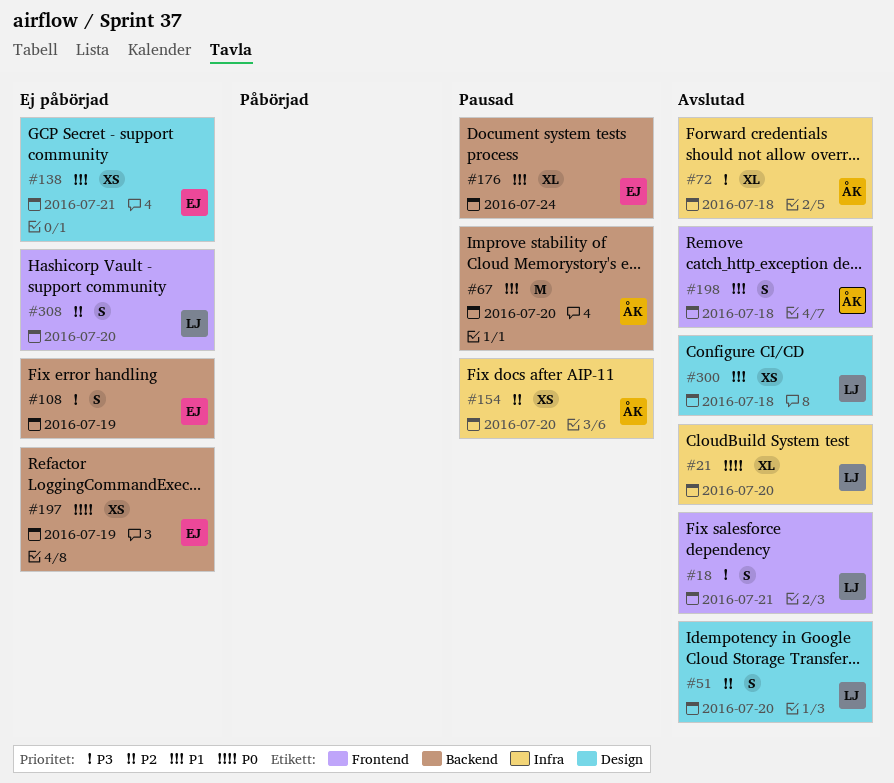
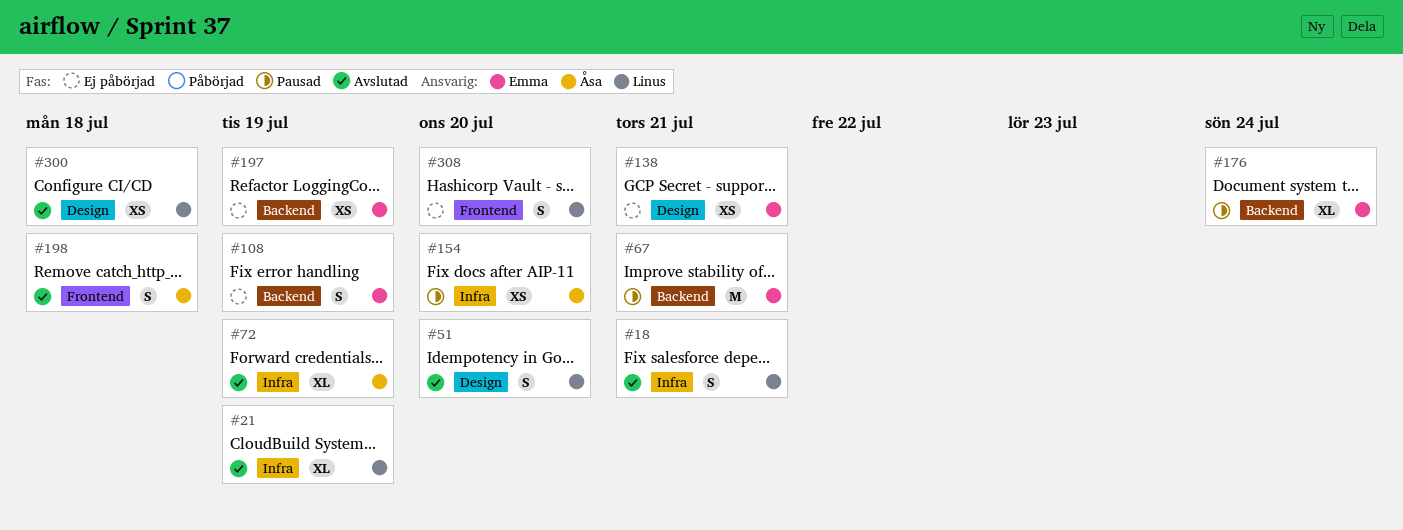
#18, label: Frontend -> Infra
#21, due: Jul 20 -> Jul 19
#67, owner: Åsa -> Emma
#67, due: Jul 20 -> Jul 21
#72, due: Jul 18 -> Jul 19

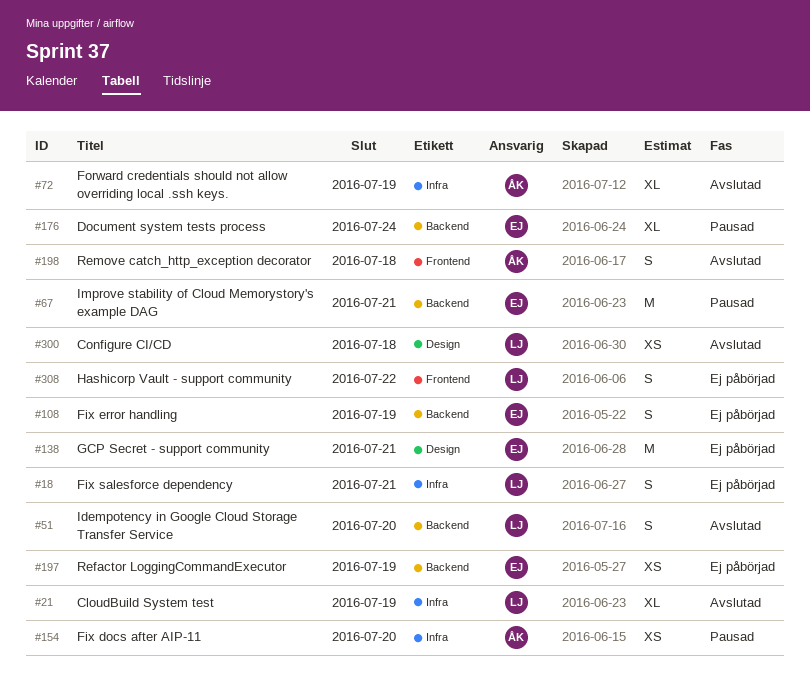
#18, status: Avslutad -> Ej påbörjad
#51, label: Design -> Backend
#138, estimate: XS -> M
#308, due: Jul 20 -> Jul 22

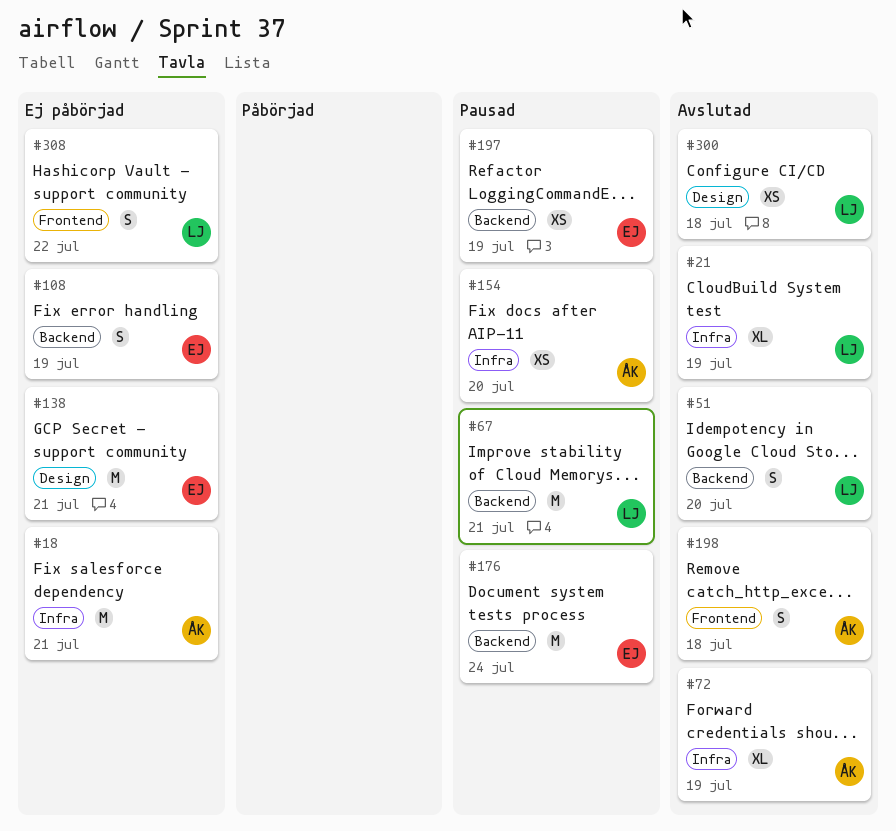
#18, owner: LJ -> ÅK
#18, estimate: S -> M
#67, owner: EJ -> LJ
#176, estimate: XL -> M
#197, status: Ej påbörjad -> Pausad

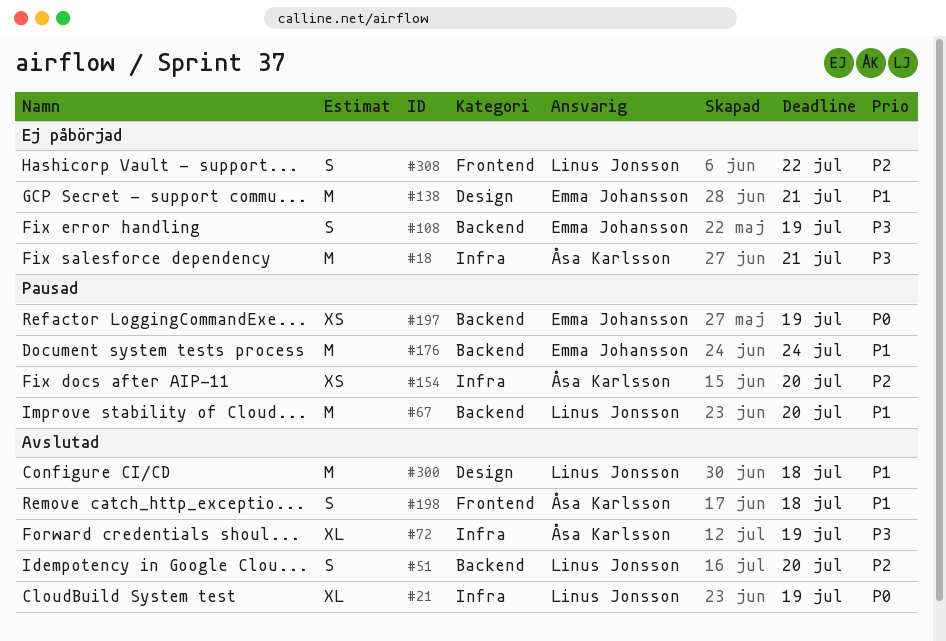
#67, due: Jul 21 -> Jul 20
#300, estimate: XS -> M

